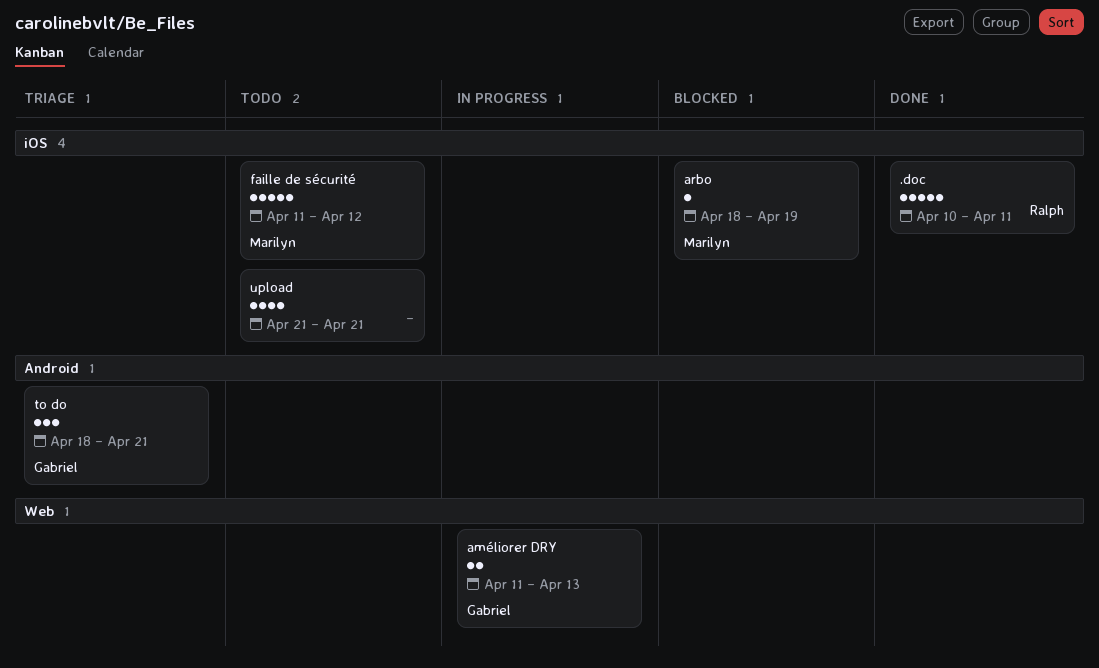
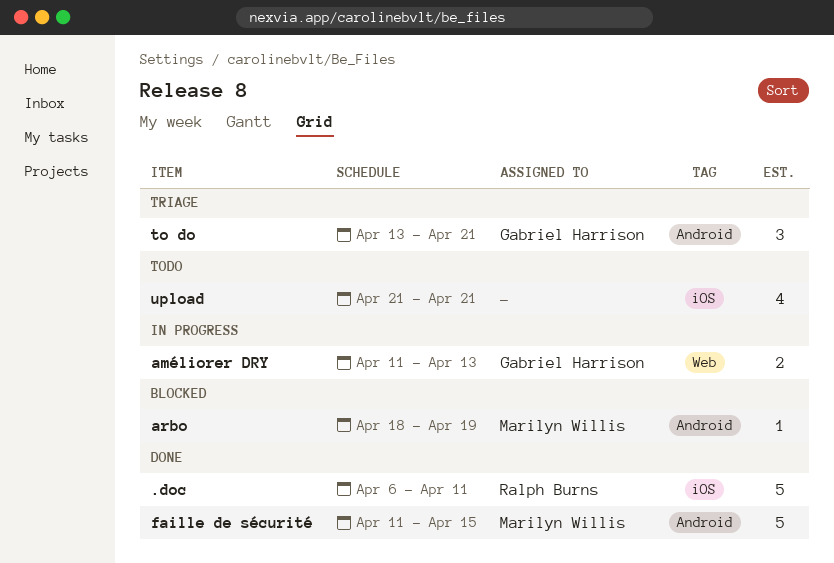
.doc, start: Apr 10 -> Apr 6
arbo, label: iOS -> Android
faille de sécurité, status: Todo -> Done
faille de sécurité, label: iOS -> Android
faille de sécurité, due: Apr 12 -> Apr 15
to do, start: Apr 18 -> Apr 13

